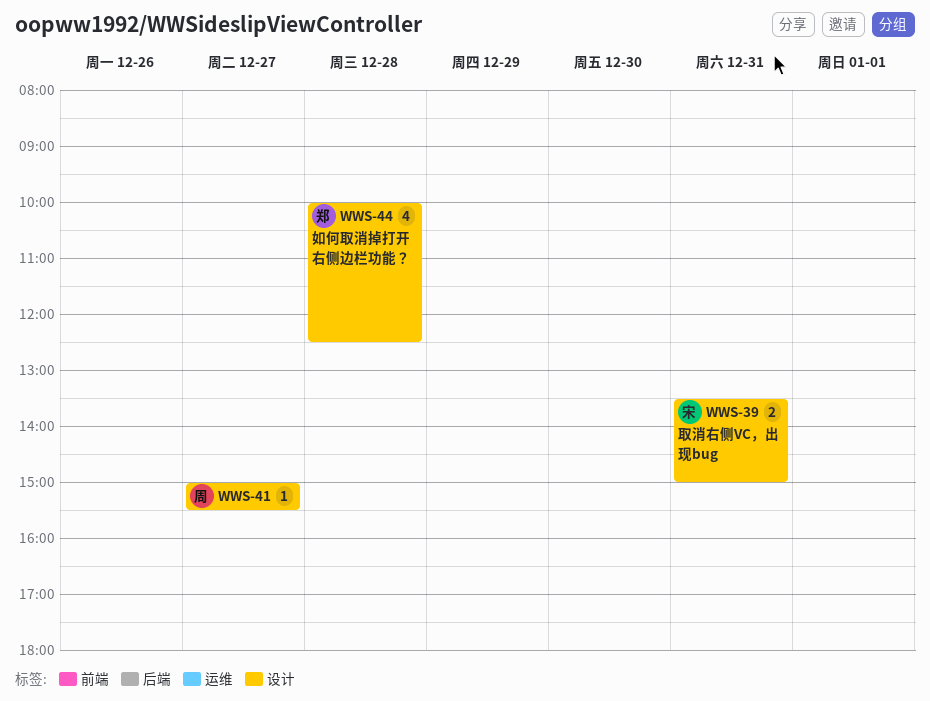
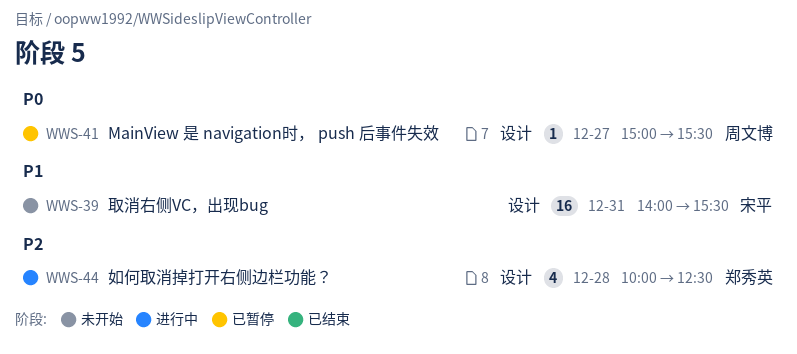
WWS-39, estimate: 2 -> 16
WWS-39, begins: 13:30 -> 14:00
WWS-39, ends: 15:00 -> 15:30

